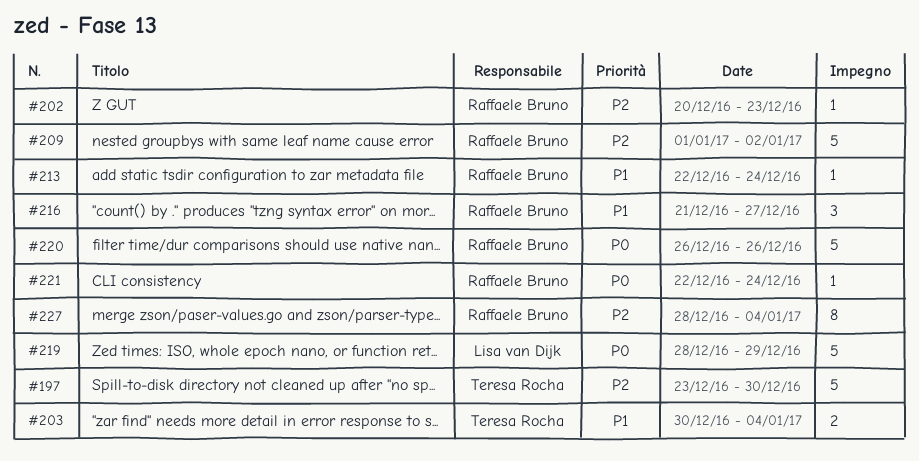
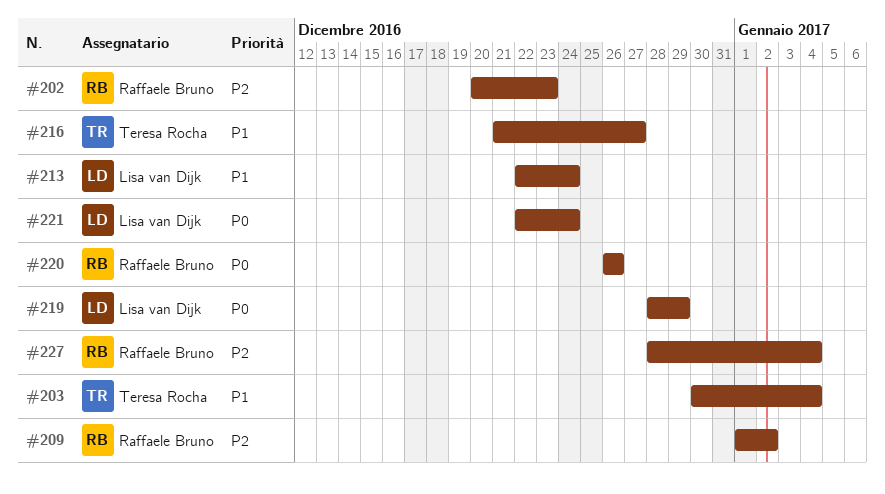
#197: present -> none
#213, owner: Raffaele Bruno -> Lisa van Dijk
#216, owner: Raffaele Bruno -> Teresa Rocha
#221, owner: Raffaele Bruno -> Lisa van Dijk

